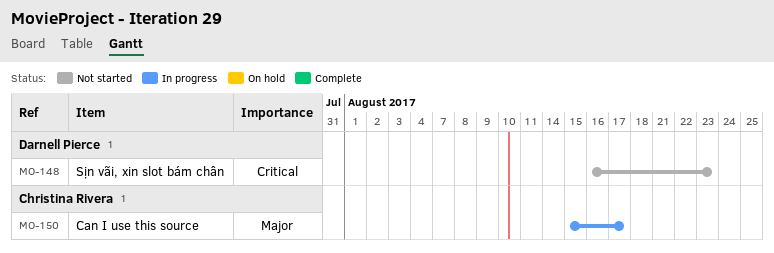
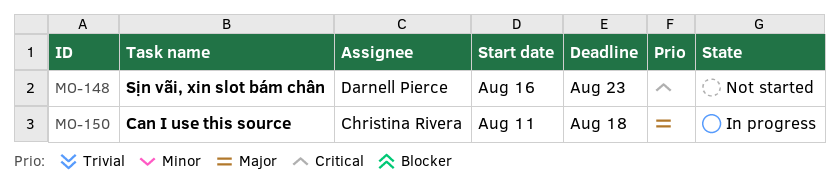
MO-150, start: Aug 15 -> Aug 11
MO-150, due: Aug 17 -> Aug 18

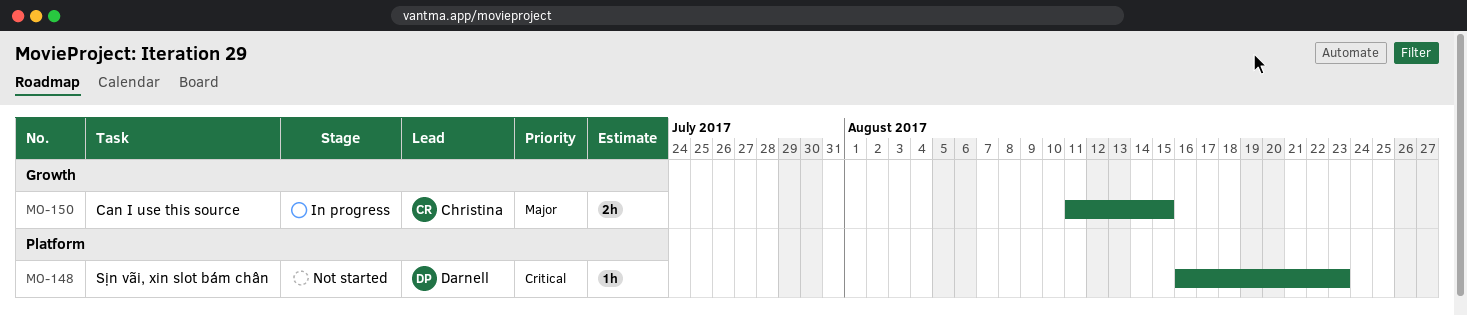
MO-150, due: Aug 18 -> Aug 15

